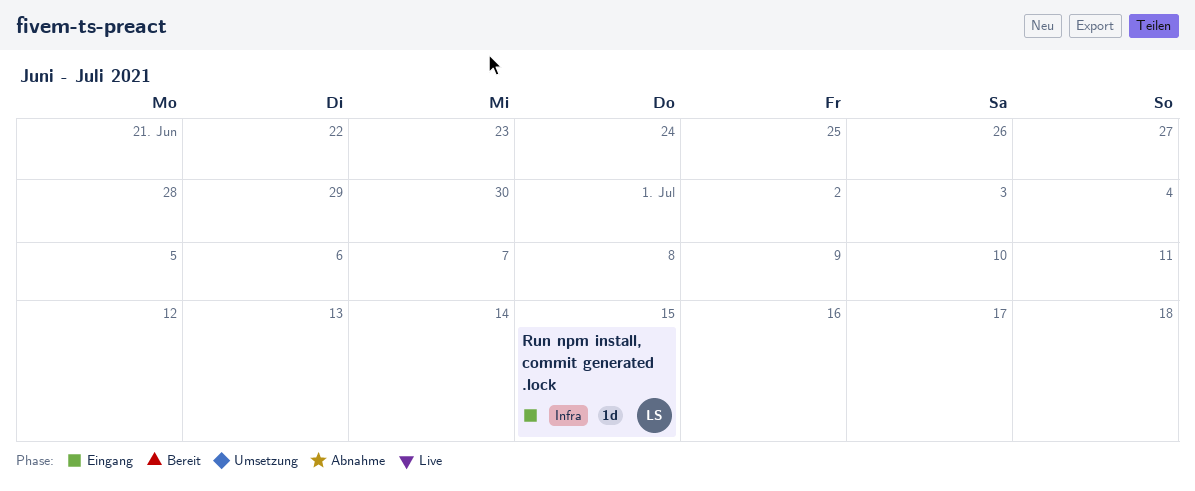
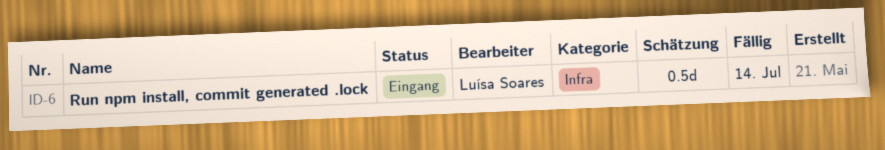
Run npm install, commit generated .lock, estimate: 1d -> 0.5d
Run npm install, commit generated .lock, due: Jul 15 -> Jul 14

